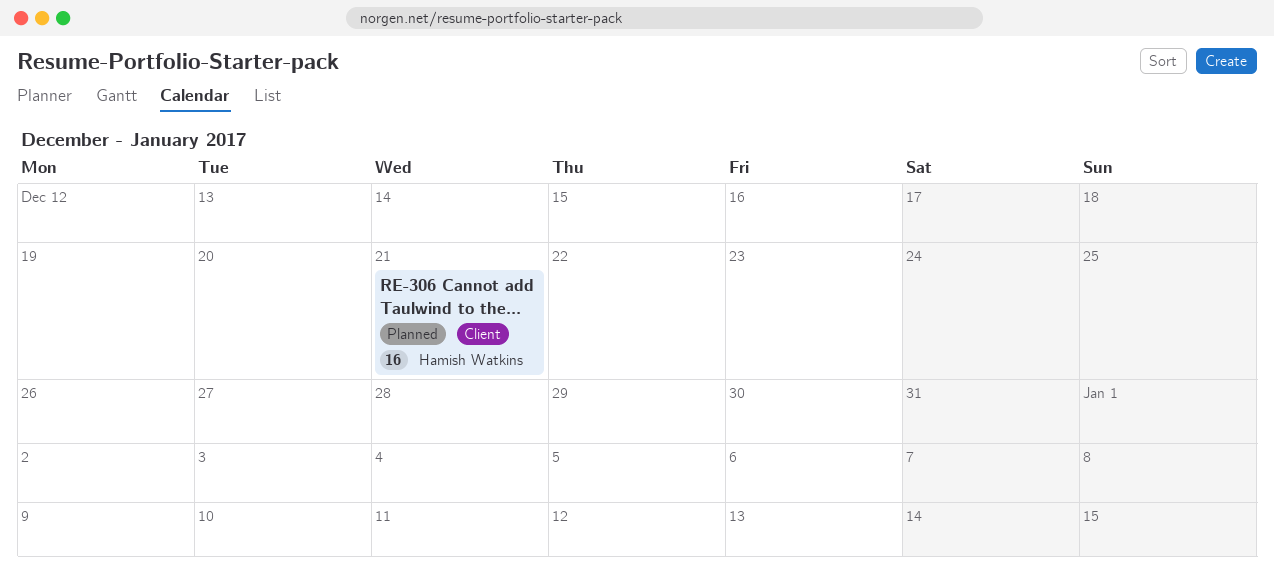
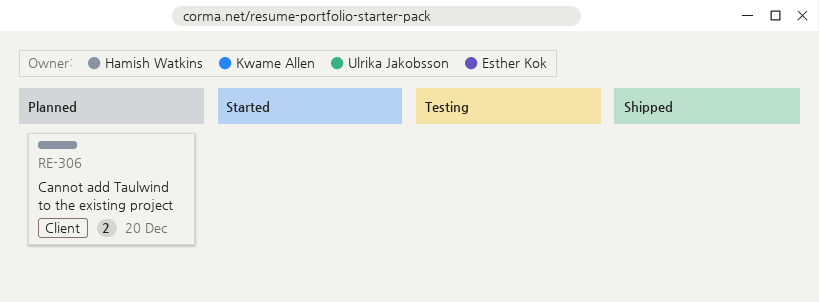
RE-306, estimate: 16 -> 2
RE-306, due: Dec 21 -> Dec 20

